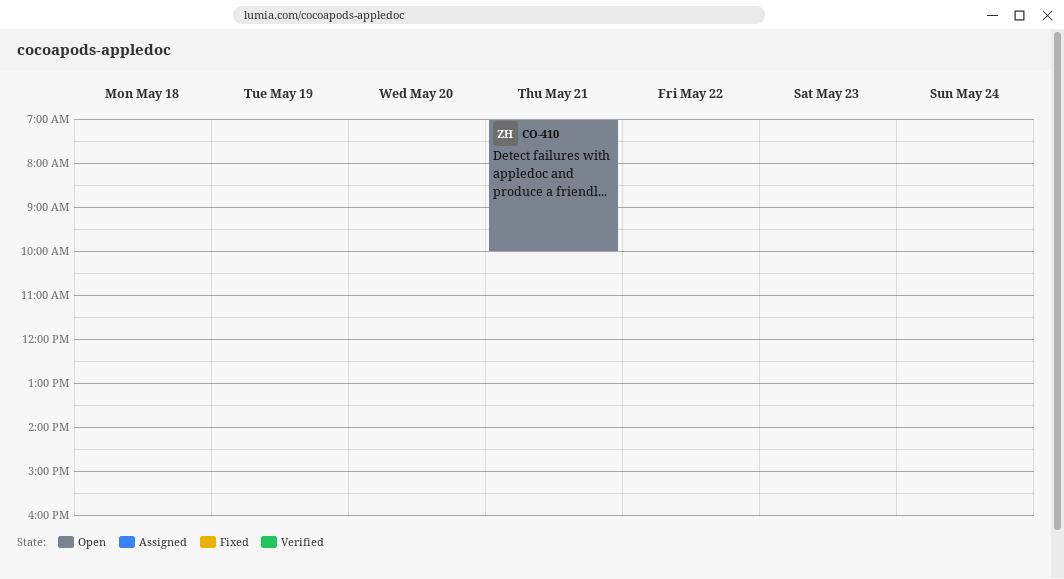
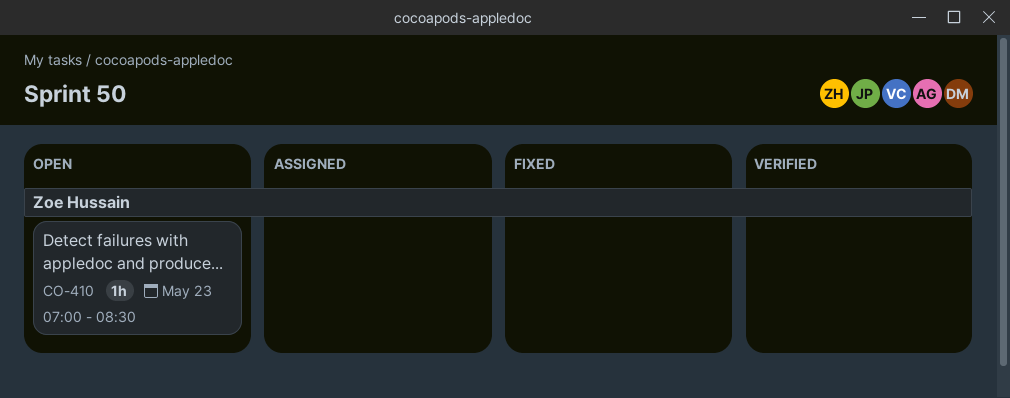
CO-410, day: May 21 -> May 23
CO-410, ends: 10:00 -> 08:30

